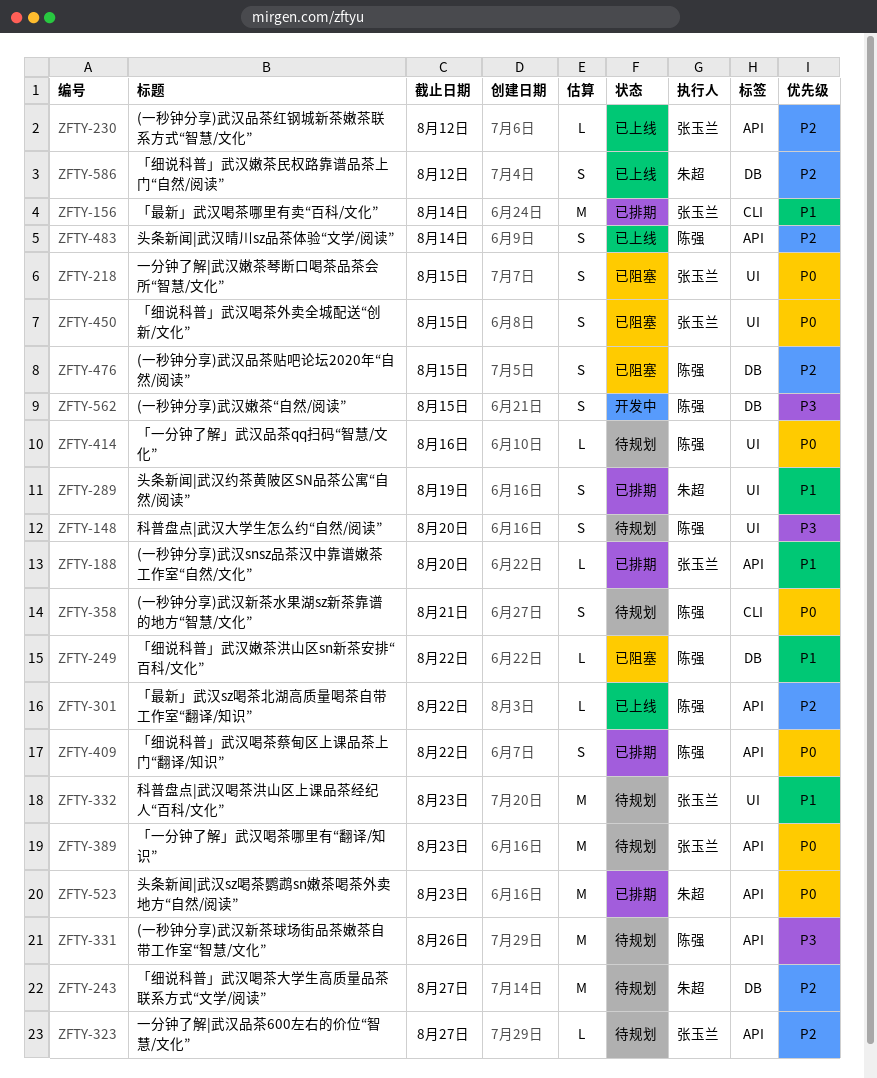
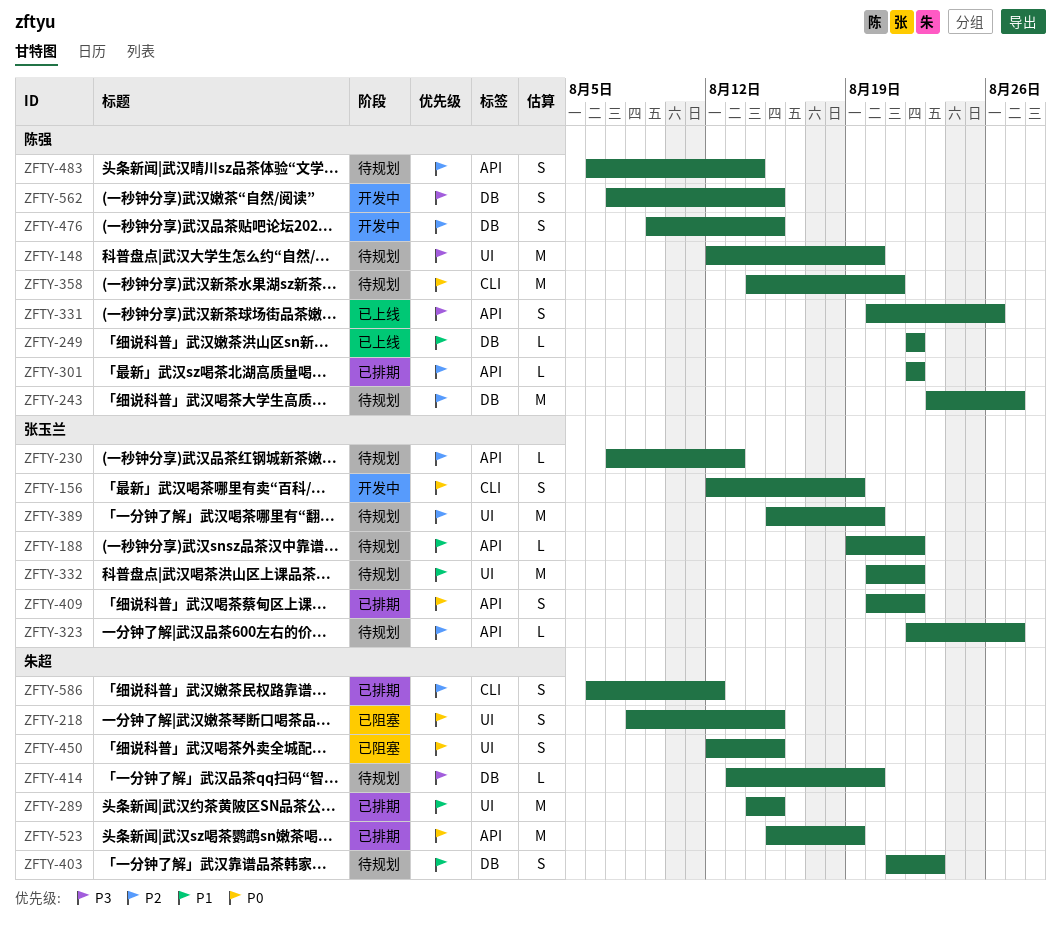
ZFTY-148, estimate: S -> M
ZFTY-156, status: 已排期 -> 开发中
ZFTY-156, priority: P1 -> P0
ZFTY-156, estimate: M -> S
ZFTY-156, due: Aug 14 -> Aug 19
ZFTY-188, status: 已排期 -> 待规划
ZFTY-188, due: Aug 20 -> Aug 22
ZFTY-218, owner: 张玉兰 -> 朱超
ZFTY-230, status: 已上线 -> 待规划
ZFTY-230, due: Aug 12 -> Aug 13
ZFTY-243, owner: 朱超 -> 陈强
ZFTY-249, status: 已阻塞 -> 已上线
ZFTY-289, estimate: S -> M
ZFTY-289, due: Aug 19 -> Aug 15
ZFTY-301, status: 已上线 -> 已排期
ZFTY-331, status: 待规划 -> 已上线
ZFTY-331, estimate: M -> S
ZFTY-332, due: Aug 23 -> Aug 22
ZFTY-358, estimate: S -> M
ZFTY-389, priority: P0 -> P2
ZFTY-389, label: API -> UI
ZFTY-389, due: Aug 23 -> Aug 20
ZFTY-403: none -> present
ZFTY-409, owner: 陈强 -> 张玉兰
ZFTY-414, owner: 陈强 -> 朱超
ZFTY-414, priority: P0 -> P3
ZFTY-414, label: UI -> DB
ZFTY-414, due: Aug 16 -> Aug 20
ZFTY-450, owner: 张玉兰 -> 朱超
ZFTY-476, status: 已阻塞 -> 开发中
ZFTY-483, status: 已上线 -> 待规划
ZFTY-523, due: Aug 23 -> Aug 19
ZFTY-586, status: 已上线 -> 已排期
ZFTY-586, label: DB -> CLI

